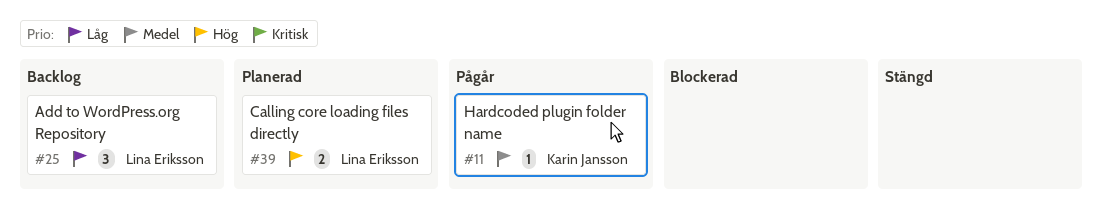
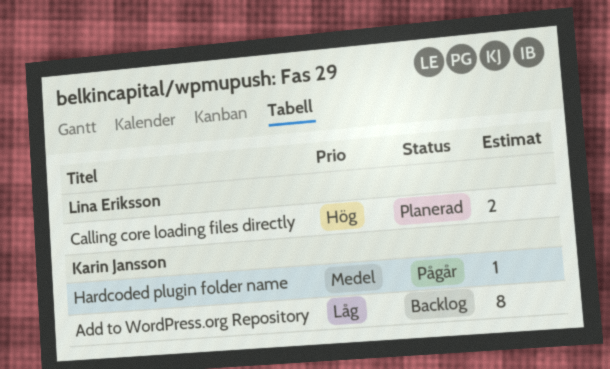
Add to WordPress.org Repository, owner: Lina Eriksson -> Karin Jansson
Add to WordPress.org Repository, estimate: 3 -> 8

